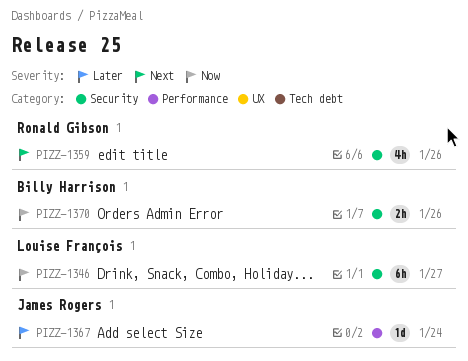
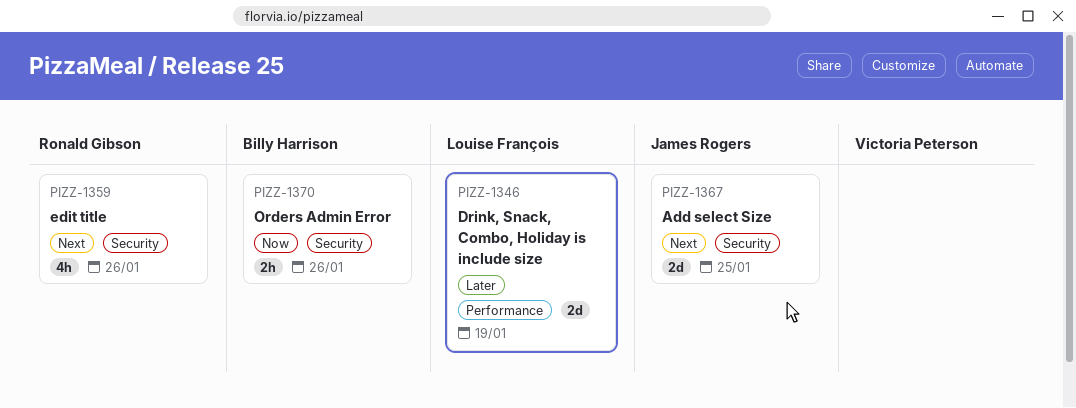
PIZZ-1346, priority: Now -> Later
PIZZ-1346, label: Security -> Performance
PIZZ-1346, estimate: 6h -> 2d
PIZZ-1346, due: Jan 27 -> Jan 19
PIZZ-1367, priority: Later -> Next
PIZZ-1367, label: Performance -> Security
PIZZ-1367, estimate: 1d -> 2d
PIZZ-1367, due: Jan 24 -> Jan 25

